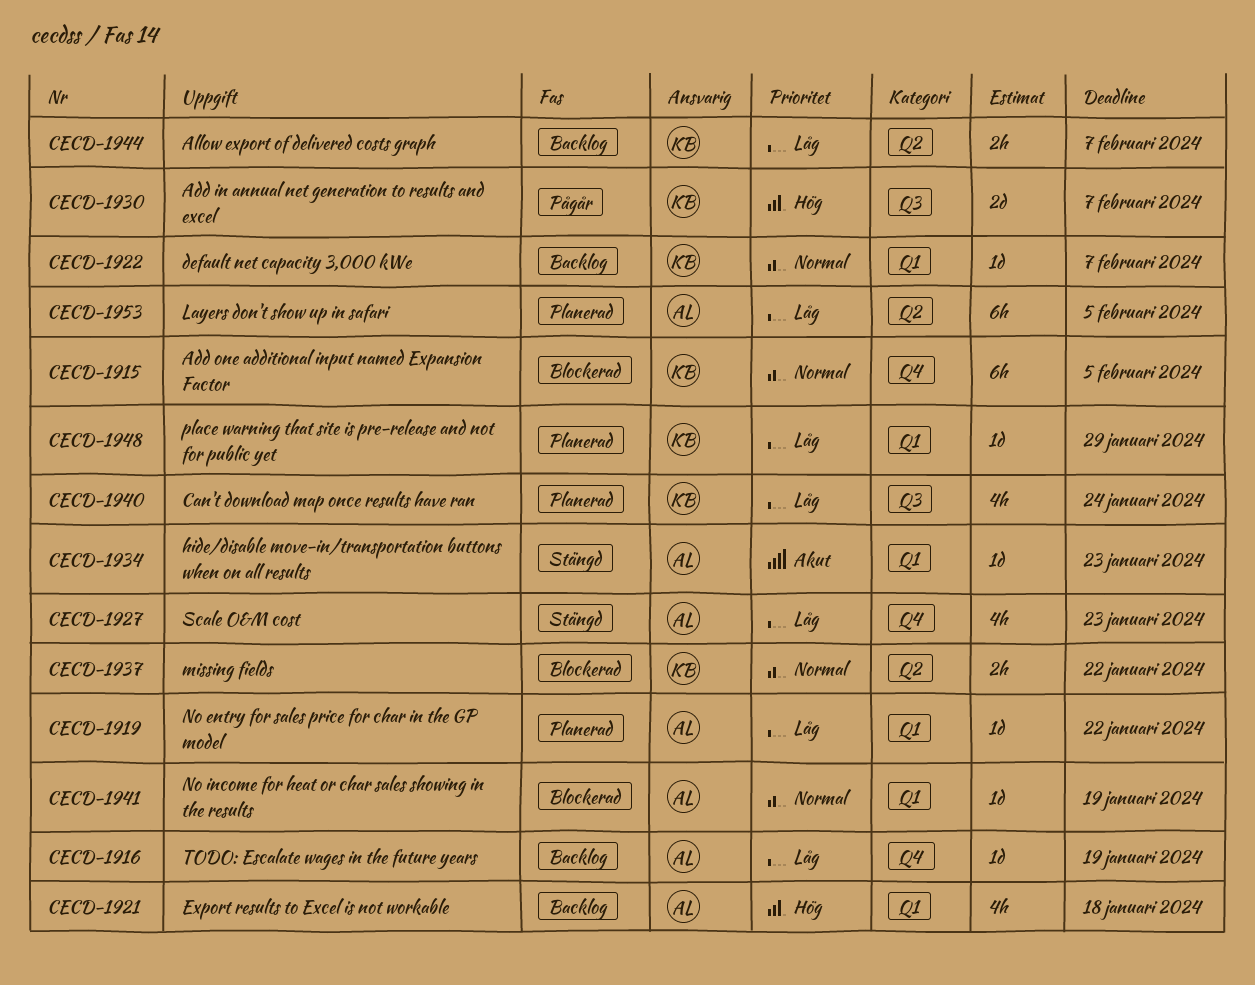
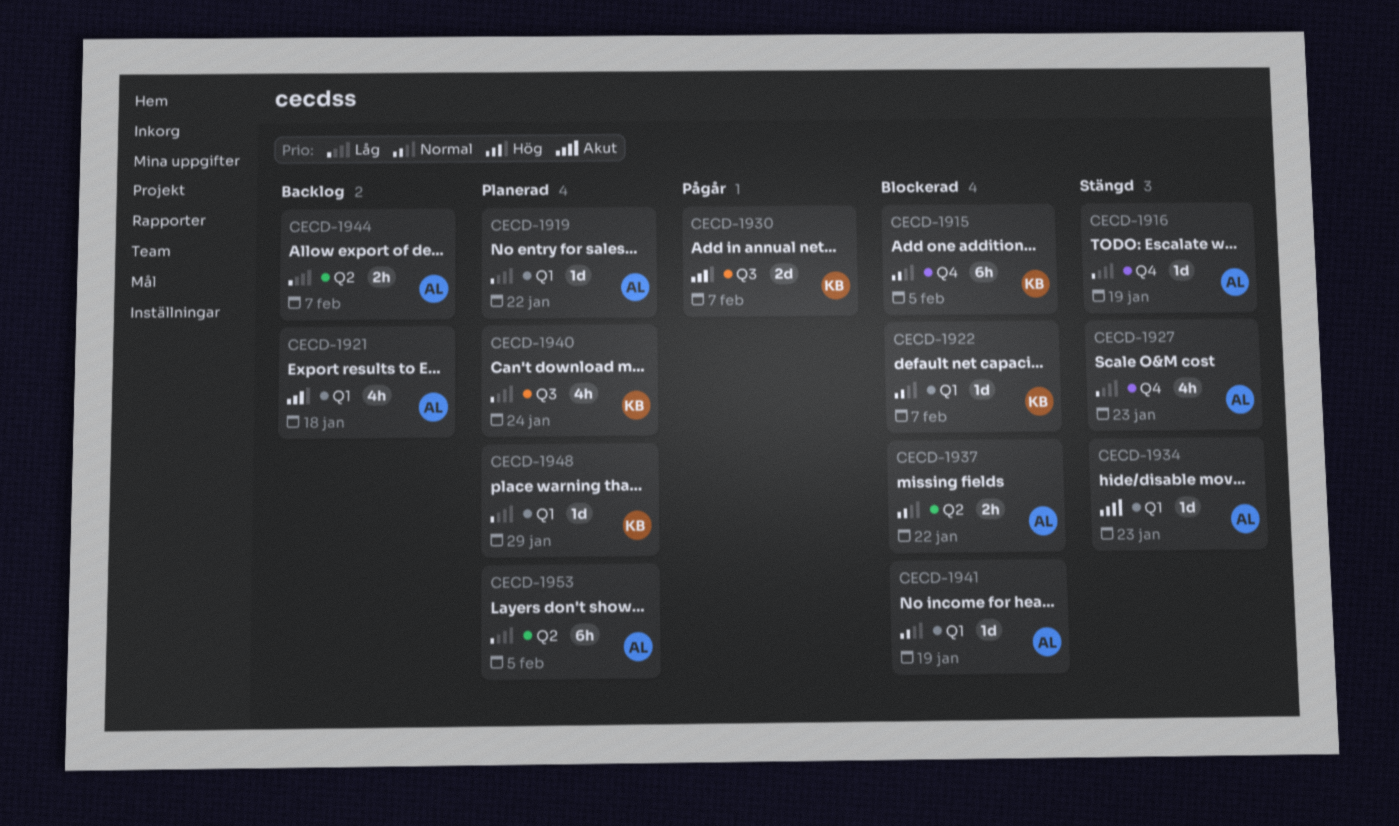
CECD-1916, status: Backlog -> Stängd
CECD-1922, status: Backlog -> Blockerad
CECD-1937, owner: KB -> AL
CECD-1944, owner: KB -> AL

